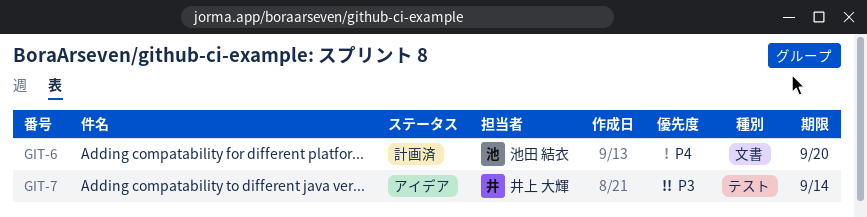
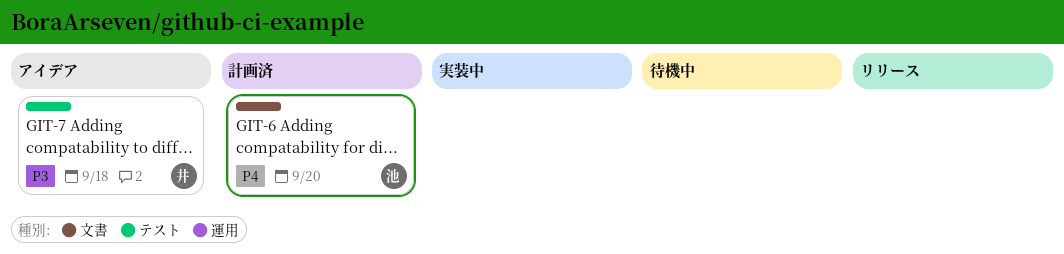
GIT-7, due: Sep 14 -> Sep 18

